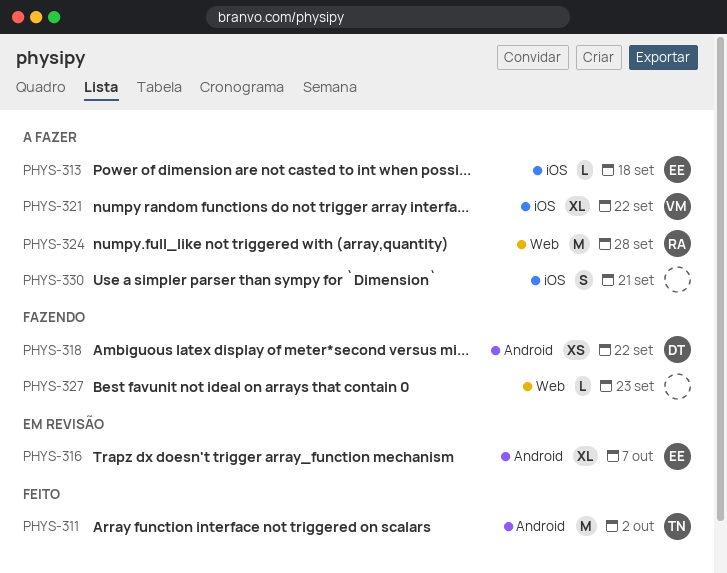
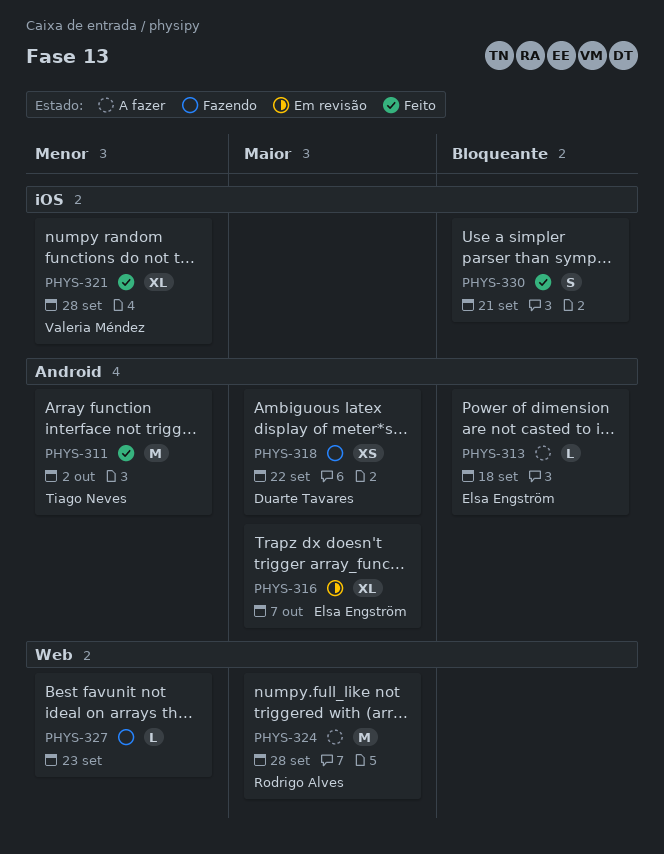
PHYS-313, label: iOS -> Android
PHYS-321, status: A fazer -> Feito
PHYS-321, due: Sep 22 -> Sep 28
PHYS-330, status: A fazer -> Feito

